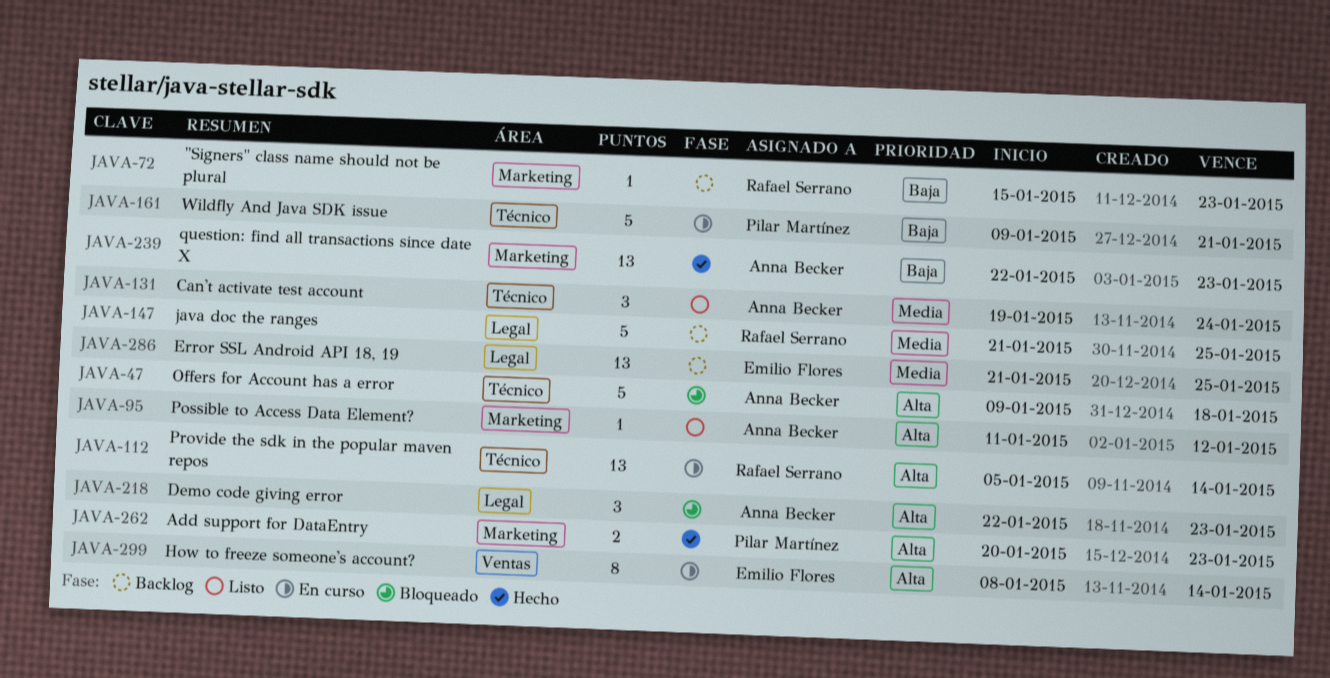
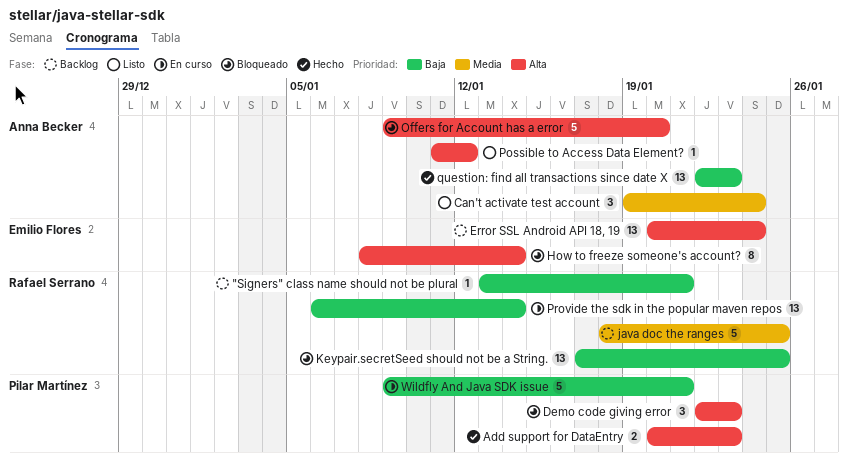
"Signers" class name should not be plural, start: Jan 15 -> Jan 13
"Signers" class name should not be plural, due: Jan 23 -> Jan 21
Demo code giving error, owner: Anna Becker -> Pilar Martínez
Error SSL Android API 18, 19, priority: Media -> Alta
Error SSL Android API 18, 19, start: Jan 21 -> Jan 20
Error SSL Android API 18, 19, due: Jan 25 -> Jan 24
How to freeze someone's account?, status: En curso -> Bloqueado
java doc the ranges, start: Jan 21 -> Jan 18
Keypair.secretSeed should not be a String.: none -> present
Offers for Account has a error, due: Jan 18 -> Jan 20
Provide the sdk in the popular maven repos, priority: Alta -> Baja
Provide the sdk in the popular maven repos, start: Jan 5 -> Jan 6

